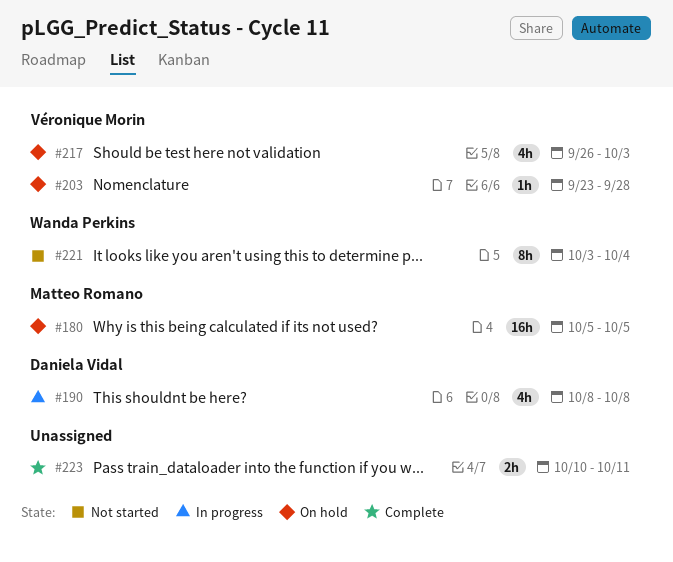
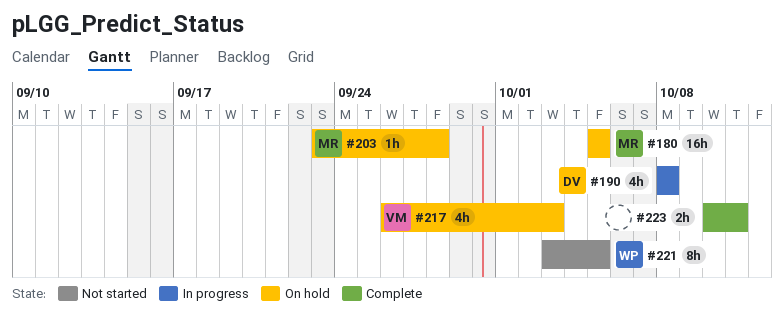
#203, owner: Véronique Morin -> Matteo Romano
#221, due: Oct 4 -> Oct 5

